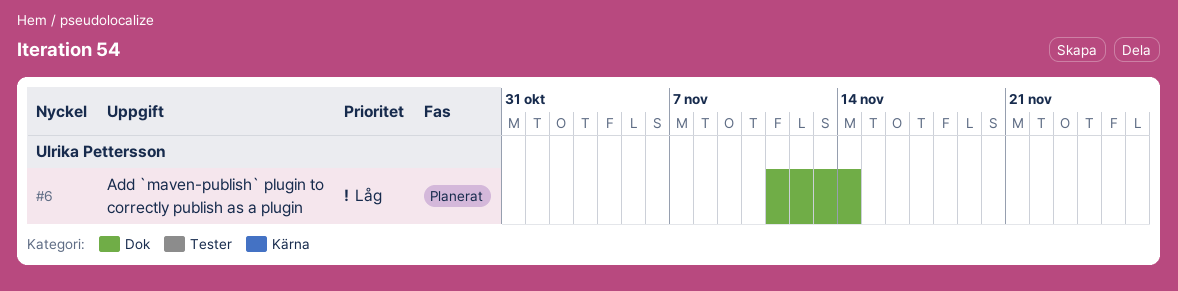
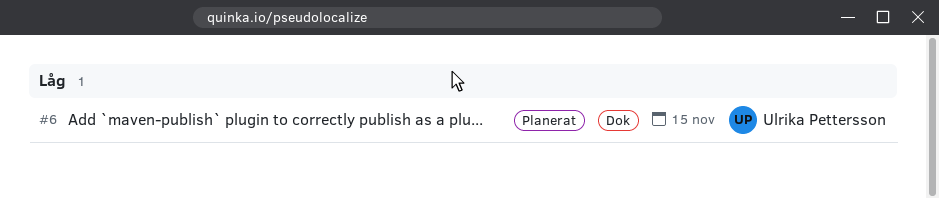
#6, due: Nov 14 -> Nov 15

